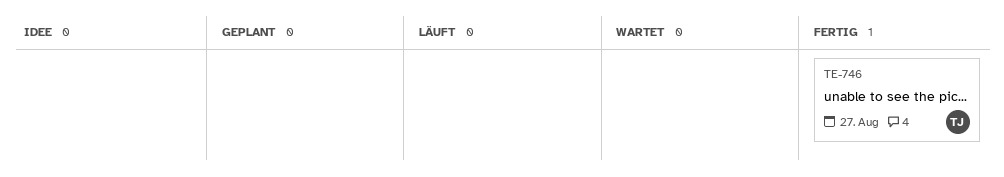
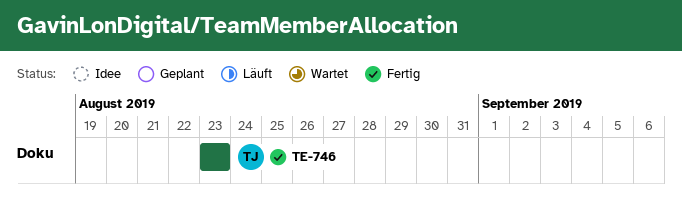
TE-746, due: Aug 27 -> Aug 23

